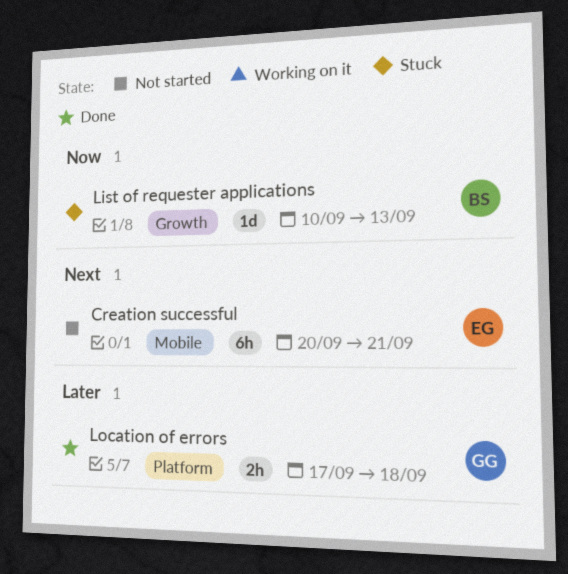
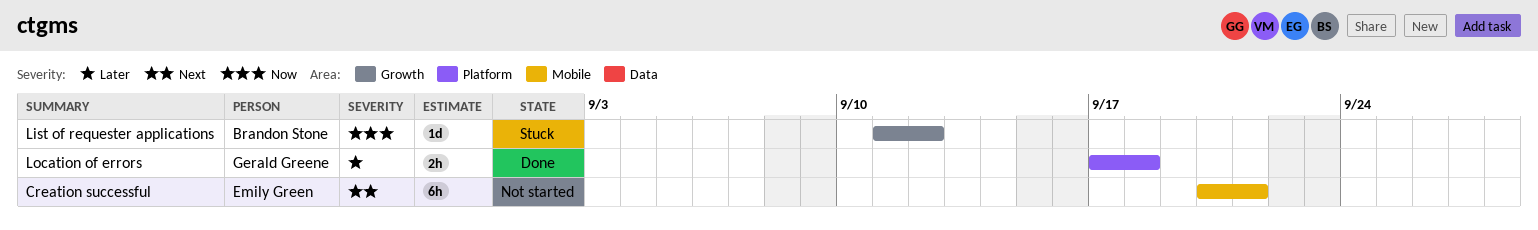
List of requester applications, start: Sep 10 -> Sep 11
List of requester applications, due: Sep 13 -> Sep 12

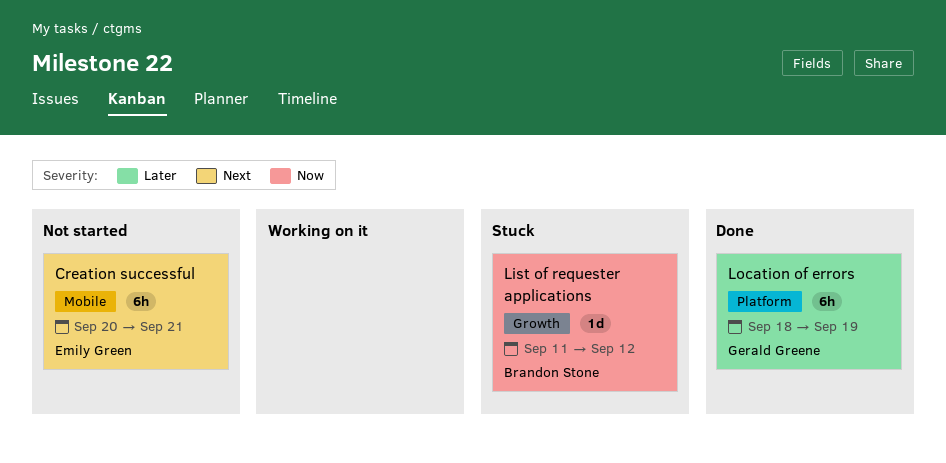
Location of errors, estimate: 2h -> 6h
Location of errors, start: Sep 17 -> Sep 18
Location of errors, due: Sep 18 -> Sep 19

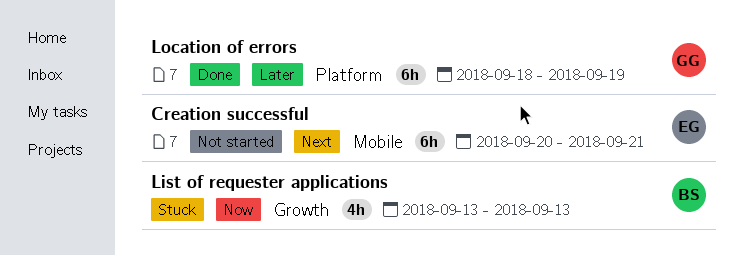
List of requester applications, estimate: 1d -> 4h
List of requester applications, start: Sep 11 -> Sep 13
List of requester applications, due: Sep 12 -> Sep 13

